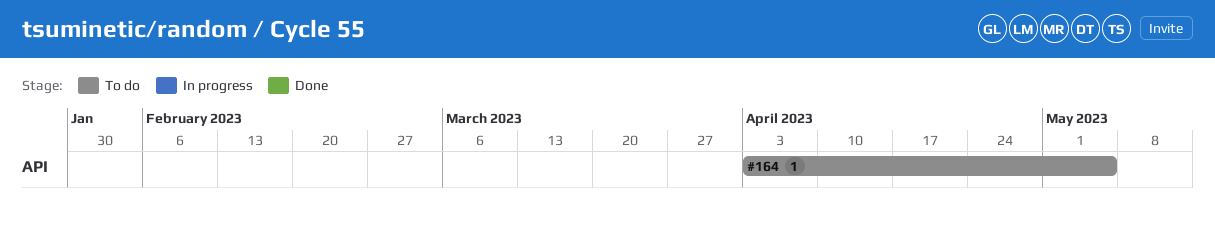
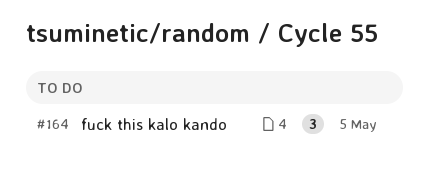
#164, estimate: 1 -> 3

